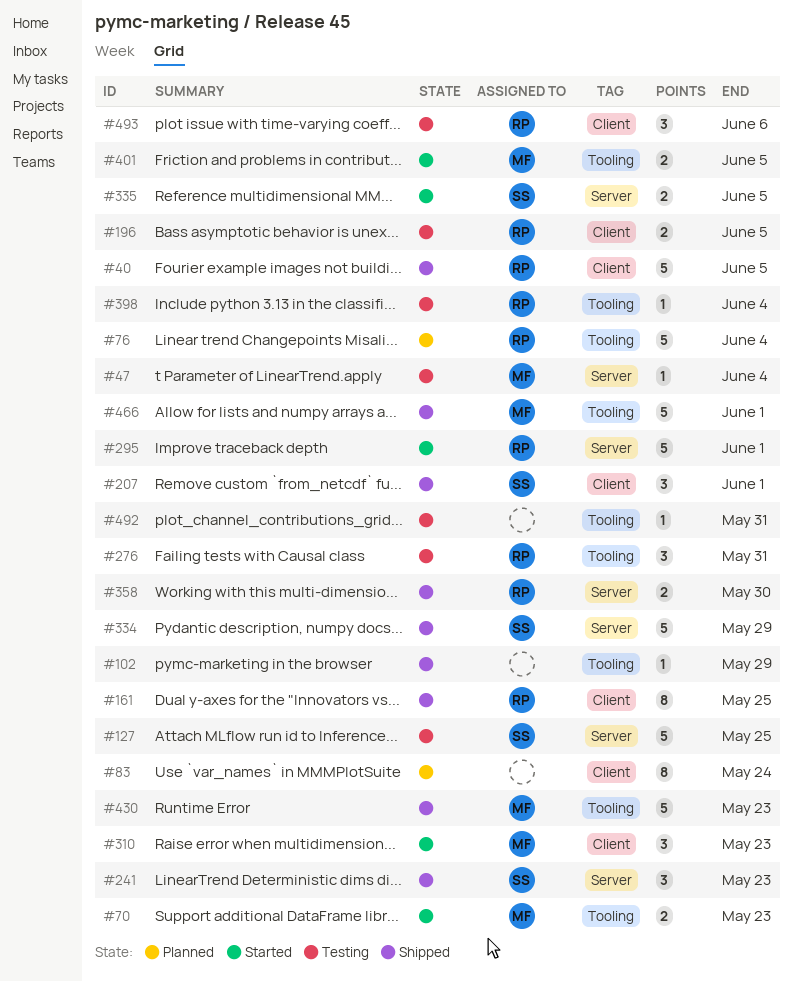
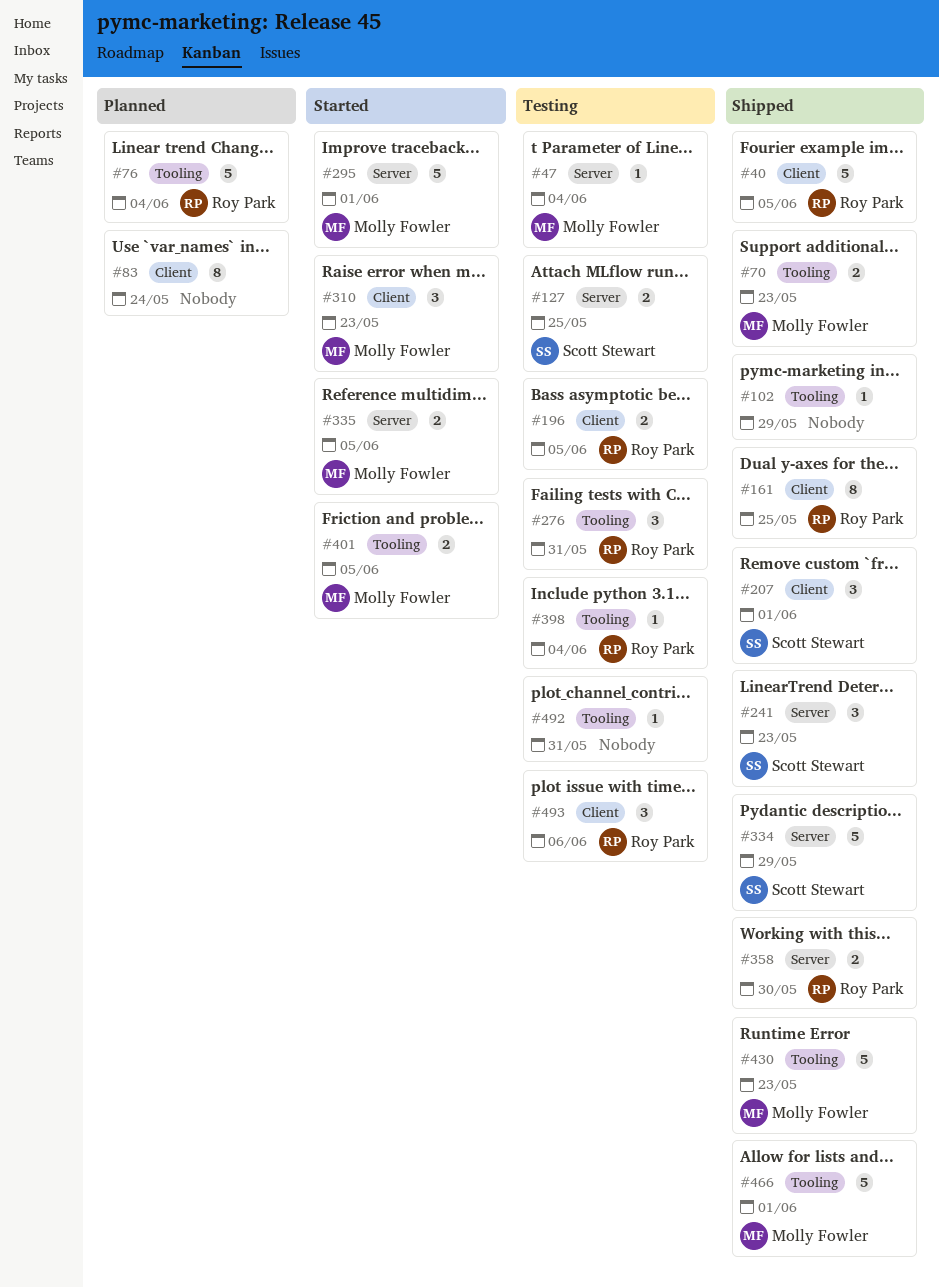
#70, status: Started -> Shipped
#127, estimate: 5 -> 2
#295, owner: Roy Park -> Molly Fowler
#335, owner: Scott Stewart -> Molly Fowler

